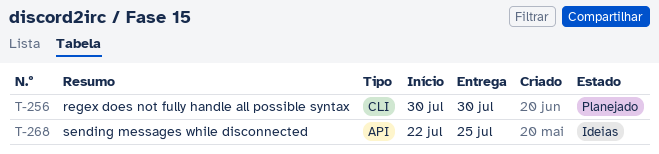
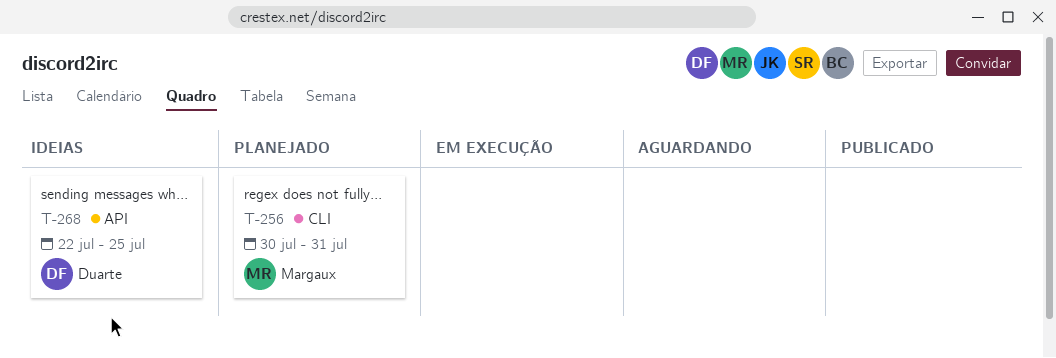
T-256, due: Jul 30 -> Jul 31

